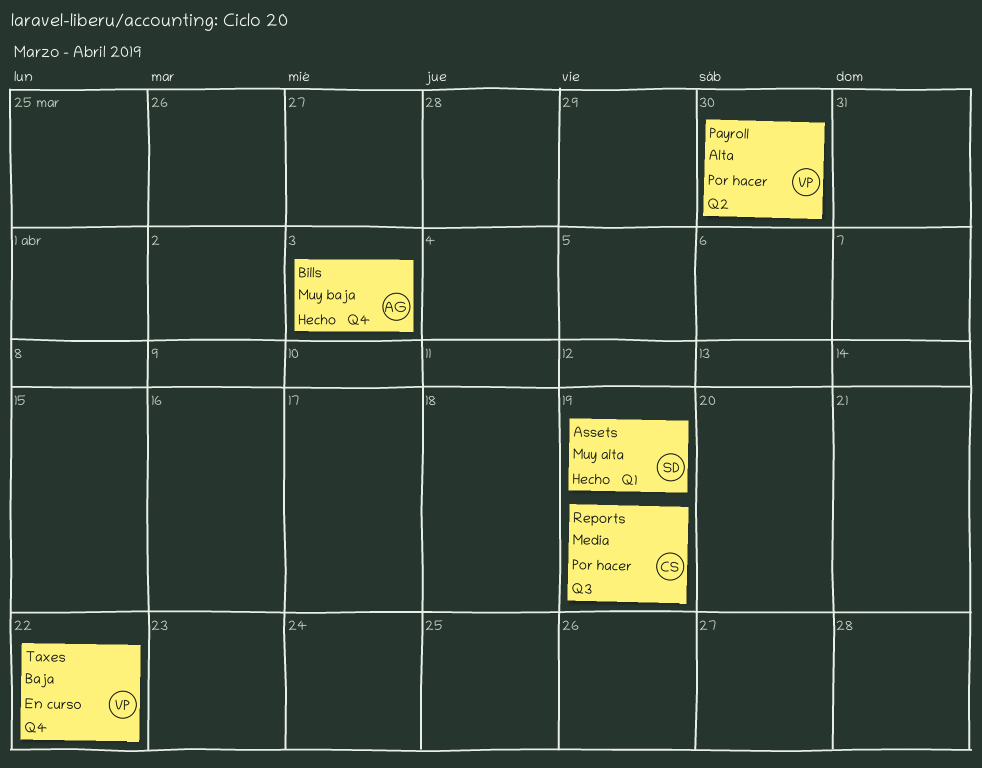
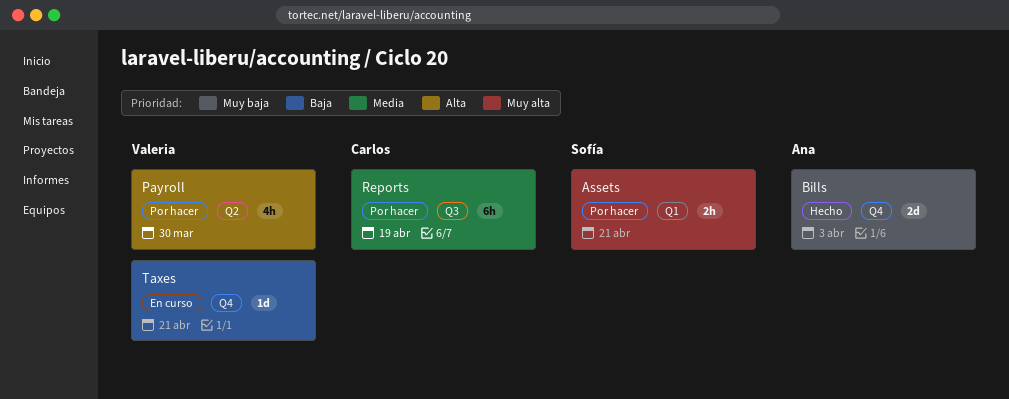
Assets, status: Hecho -> Por hacer
Assets, due: Apr 19 -> Apr 21
Taxes, due: Apr 22 -> Apr 21

